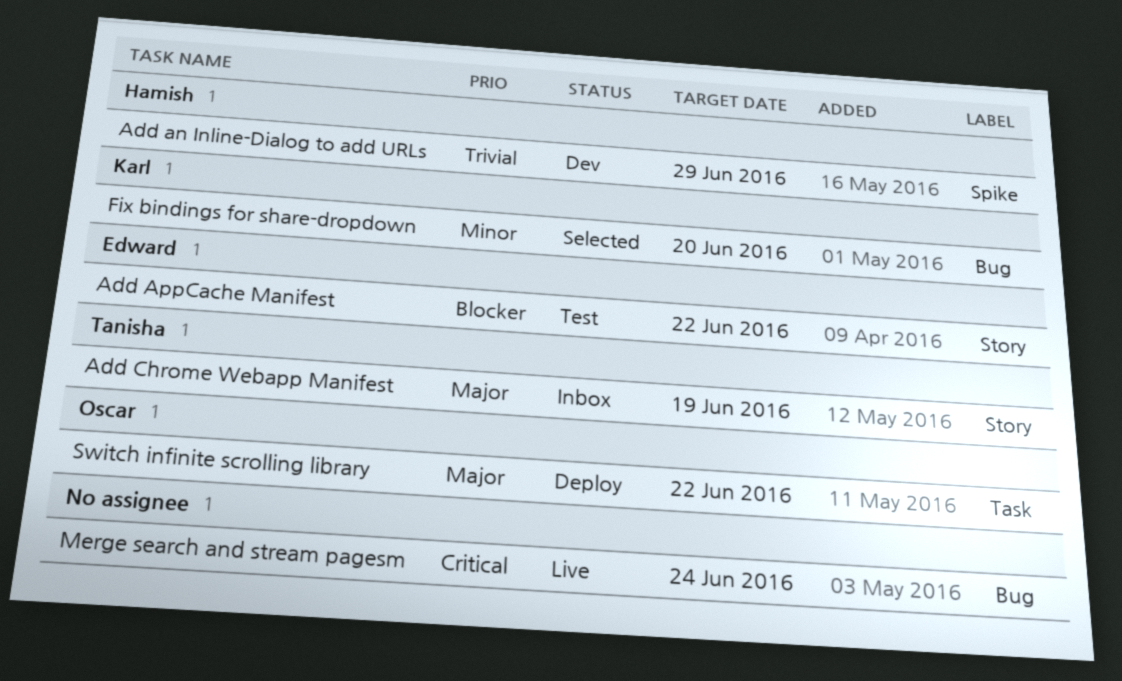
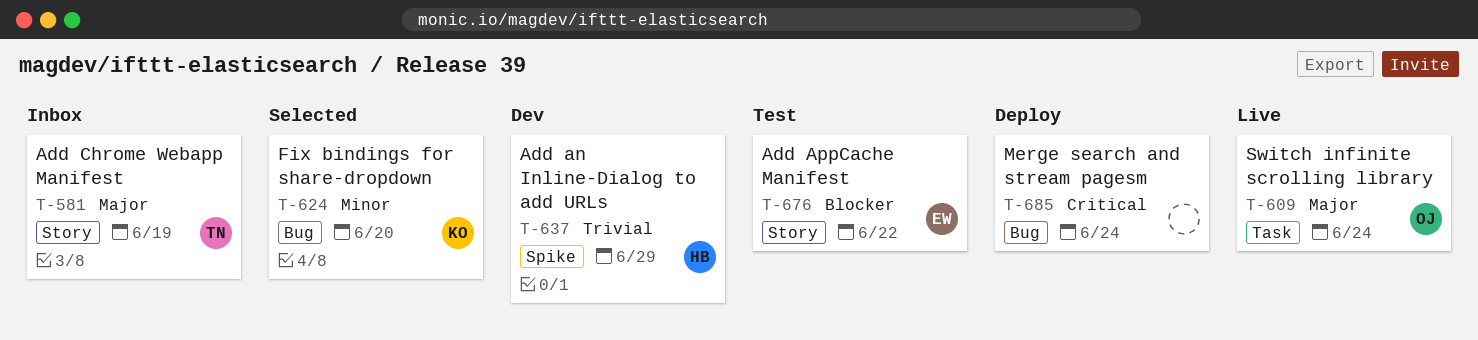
Merge search and stream pagesm, status: Live -> Deploy
Switch infinite scrolling library, status: Deploy -> Live
Switch infinite scrolling library, due: Jun 22 -> Jun 24

